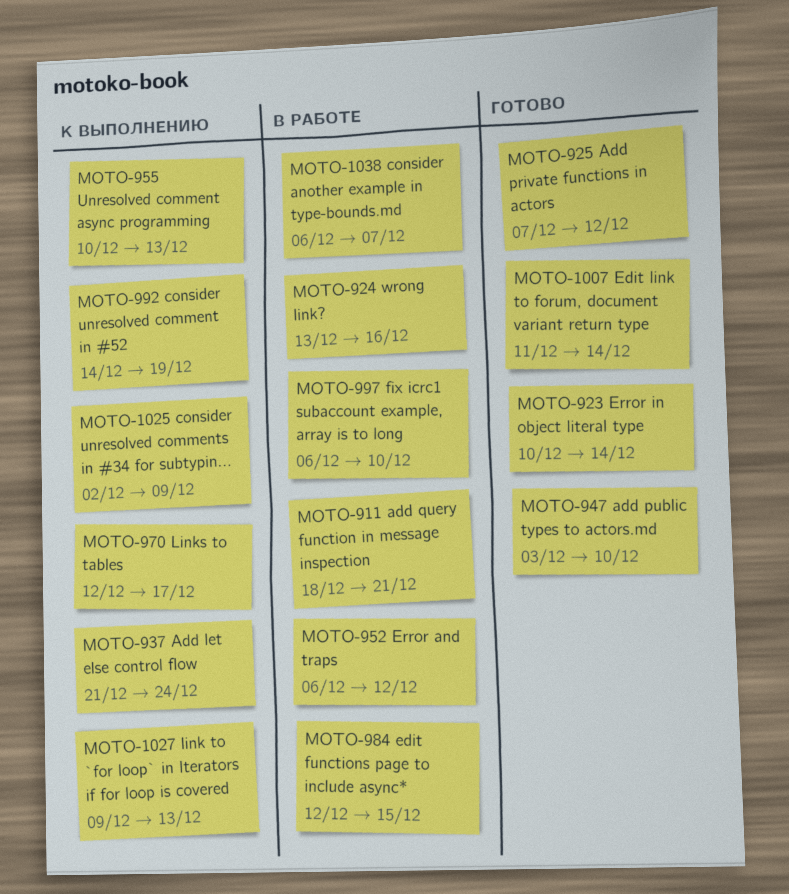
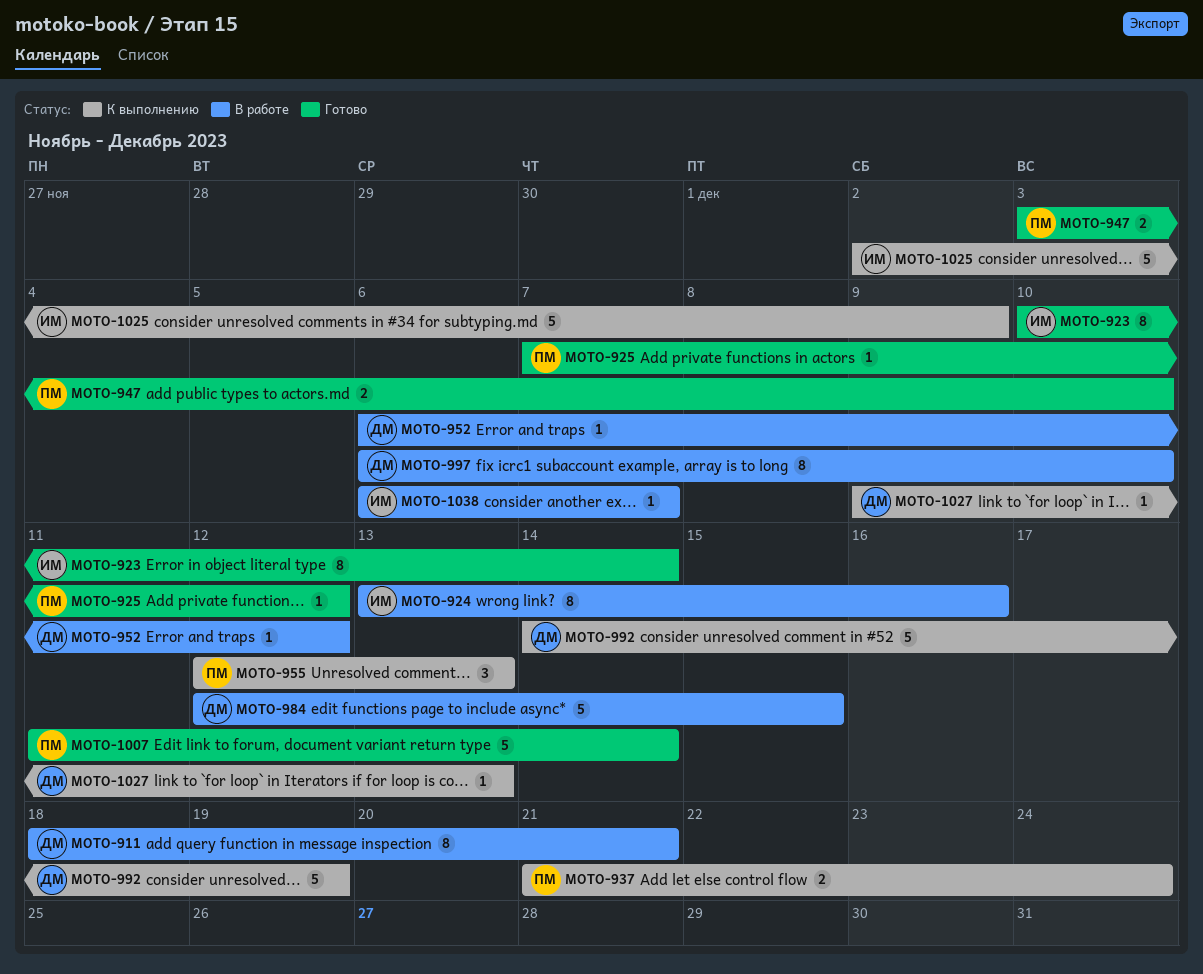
MOTO-955, start: Dec 10 -> Dec 12
MOTO-970: present -> none

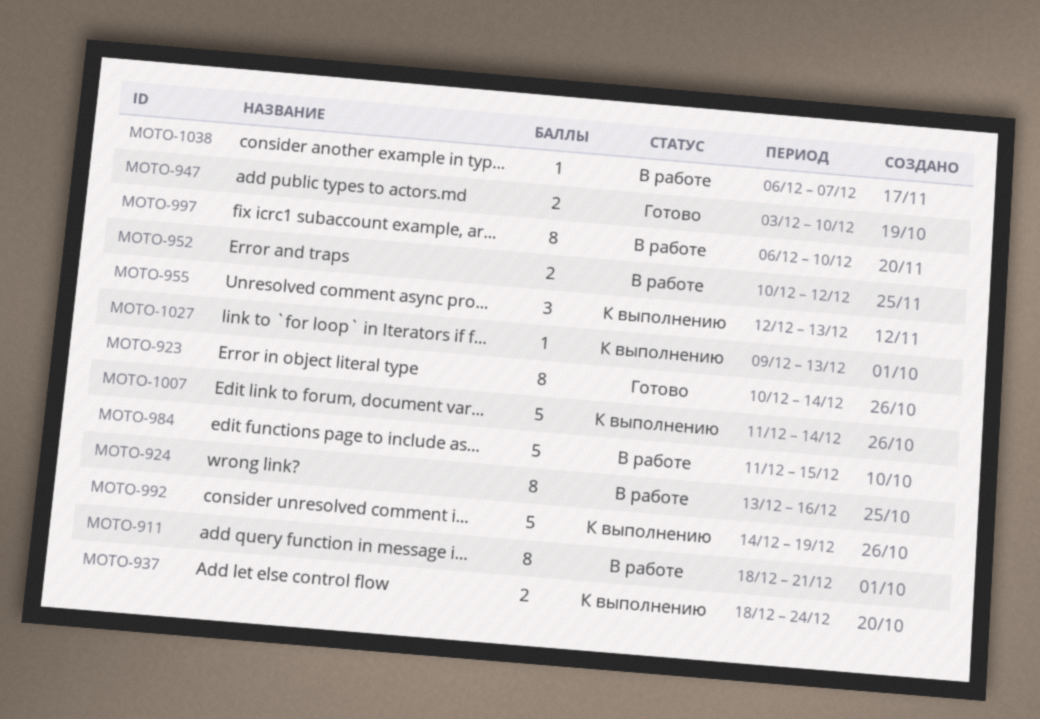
MOTO-925: present -> none
MOTO-937, start: Dec 21 -> Dec 18
MOTO-952, estimate: 1 -> 2
MOTO-952, start: Dec 6 -> Dec 10
MOTO-984, start: Dec 12 -> Dec 11
MOTO-1007, status: Готово -> К выполнению
MOTO-1025: present -> none

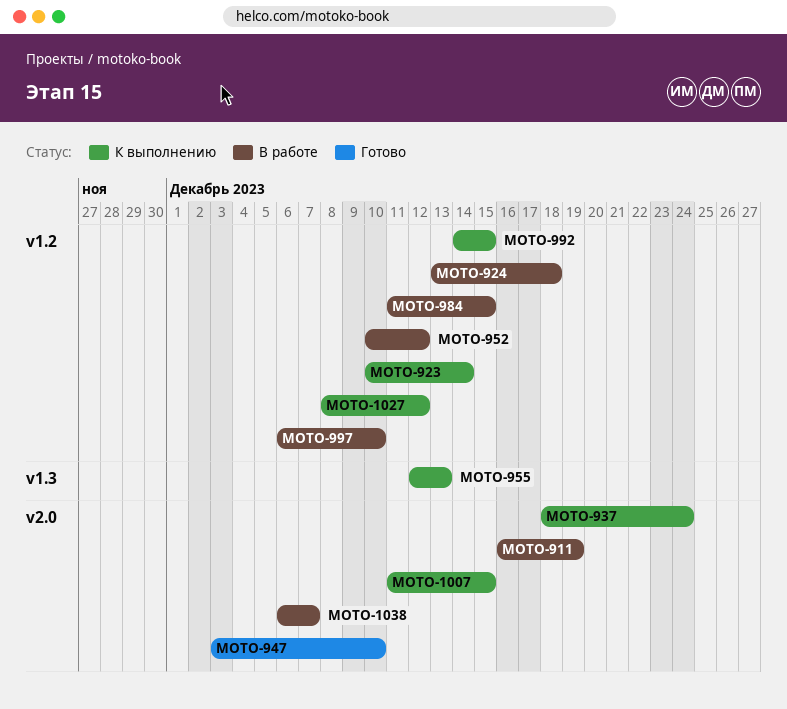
MOTO-911, start: Dec 18 -> Dec 16
MOTO-911, due: Dec 21 -> Dec 19
MOTO-923, status: Готово -> К выполнению
MOTO-924, due: Dec 16 -> Dec 18
MOTO-992, due: Dec 19 -> Dec 15
MOTO-1007, due: Dec 14 -> Dec 15
MOTO-1027, start: Dec 9 -> Dec 8
MOTO-1027, due: Dec 13 -> Dec 12

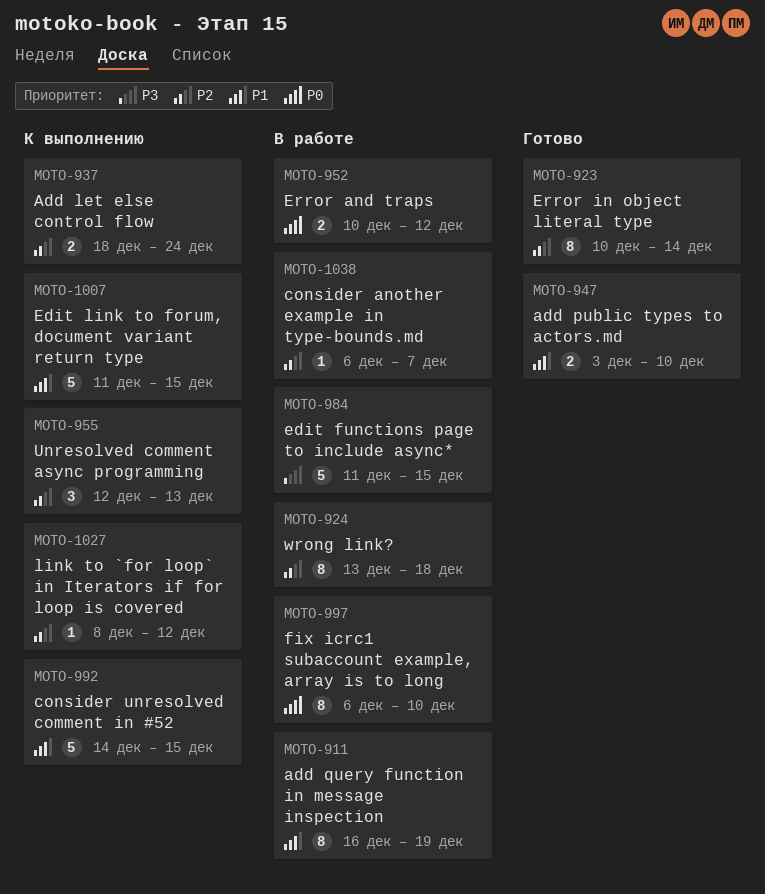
MOTO-923, status: К выполнению -> Готово

